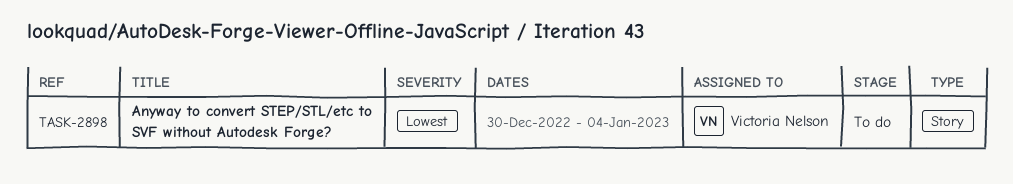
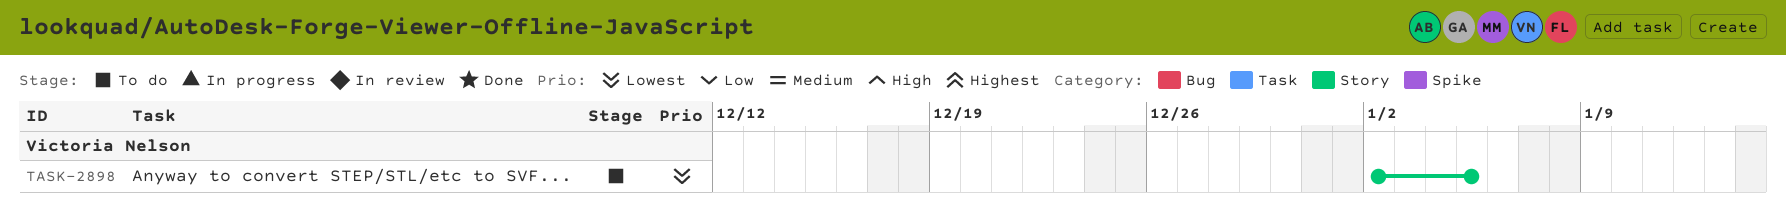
TASK-2898, start: Dec 30 -> Jan 2
TASK-2898, due: Jan 4 -> Jan 5

